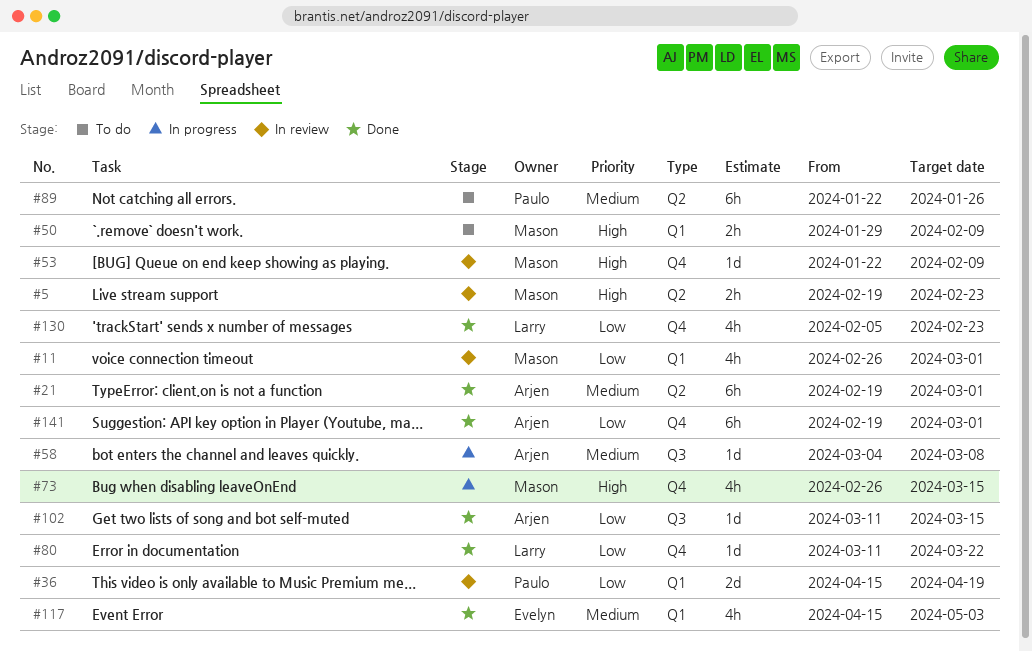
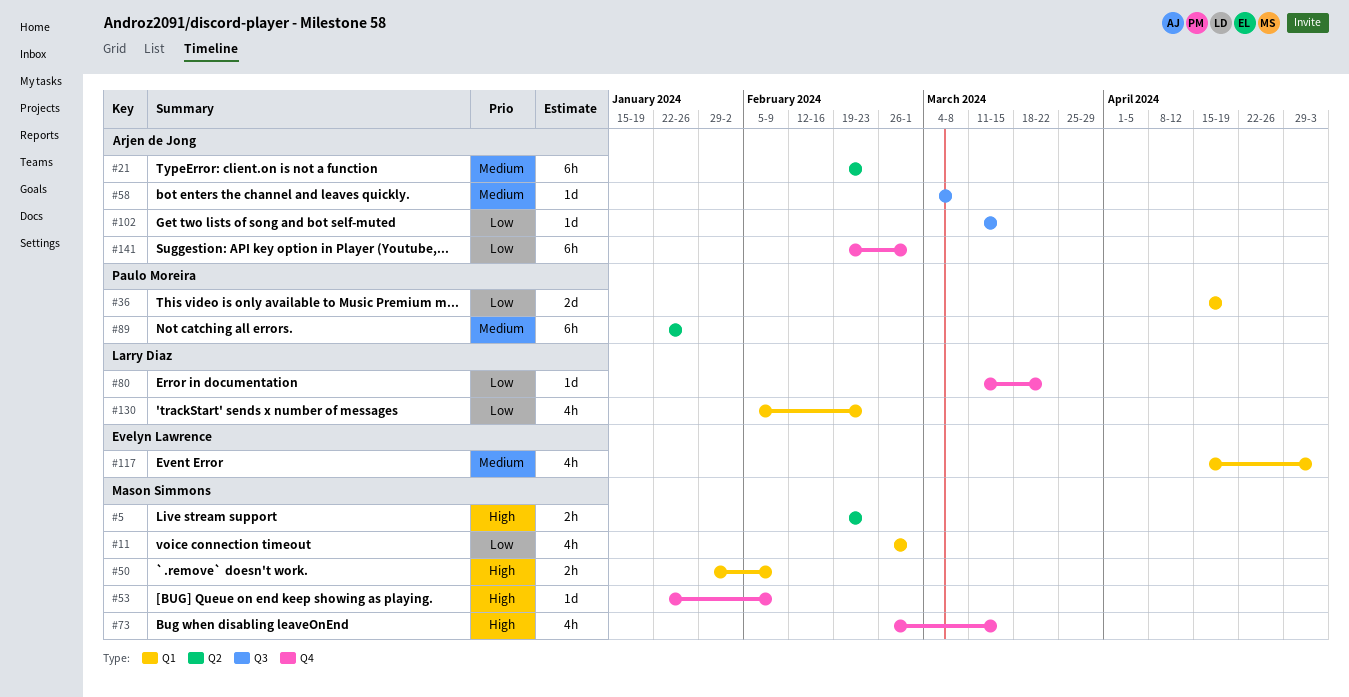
#21, due: Mar 1 -> Feb 23
#130, label: Q4 -> Q1

